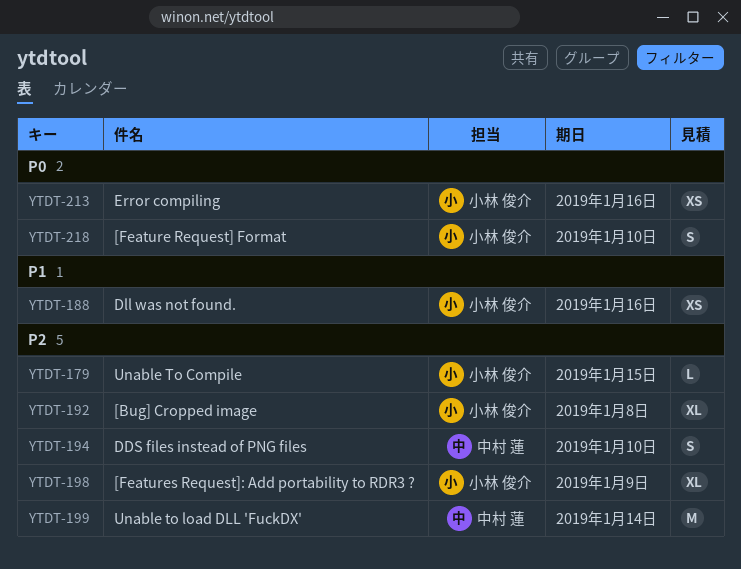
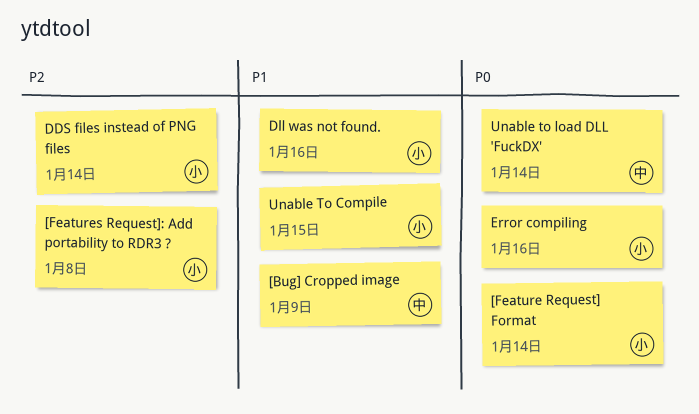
[Bug] Cropped image, owner: 小林 俊介 -> 中村 蓮
[Bug] Cropped image, priority: P2 -> P1
[Bug] Cropped image, due: Jan 8 -> Jan 9
[Feature Request] Format, due: Jan 10 -> Jan 14
[Features Request]: Add portability to RDR3 ?, due: Jan 9 -> Jan 8
DDS files instead of PNG files, owner: 中村 蓮 -> 小林 俊介
DDS files instead of PNG files, due: Jan 10 -> Jan 14
Unable To Compile, priority: P2 -> P1
Unable to load DLL 'FuckDX', priority: P2 -> P0

